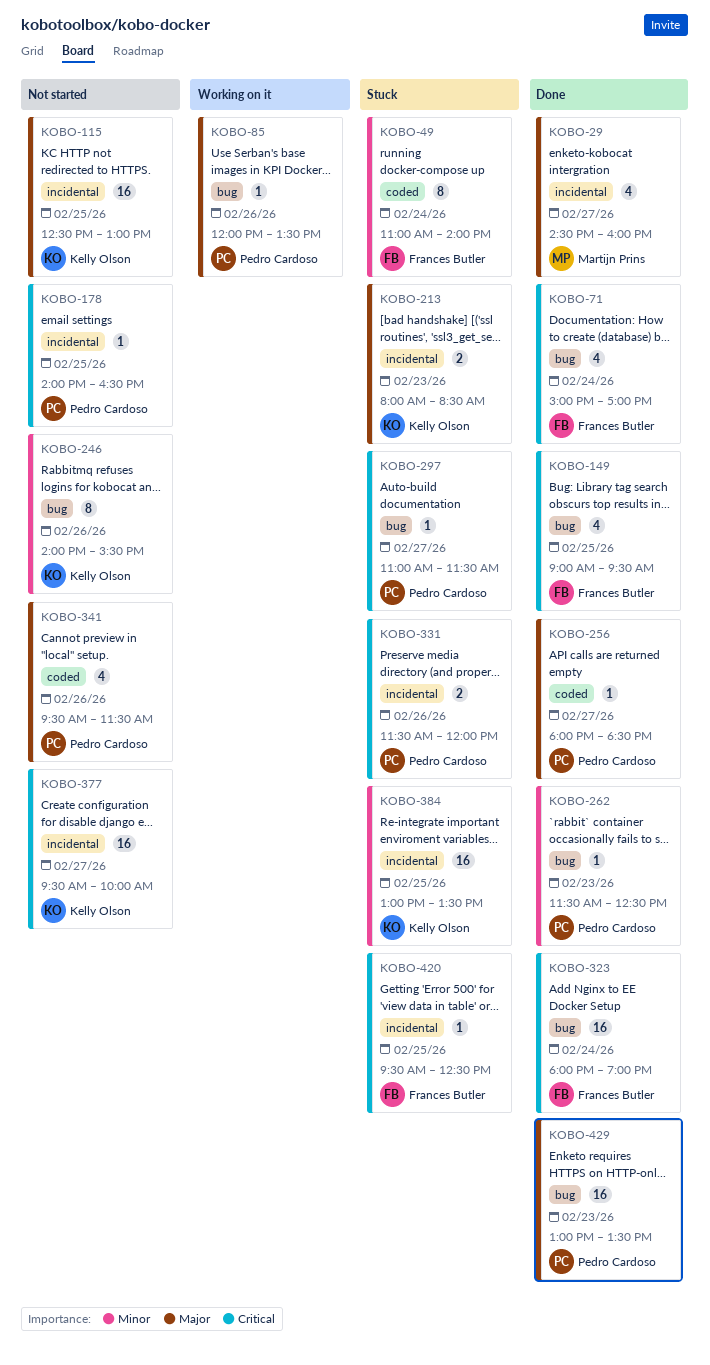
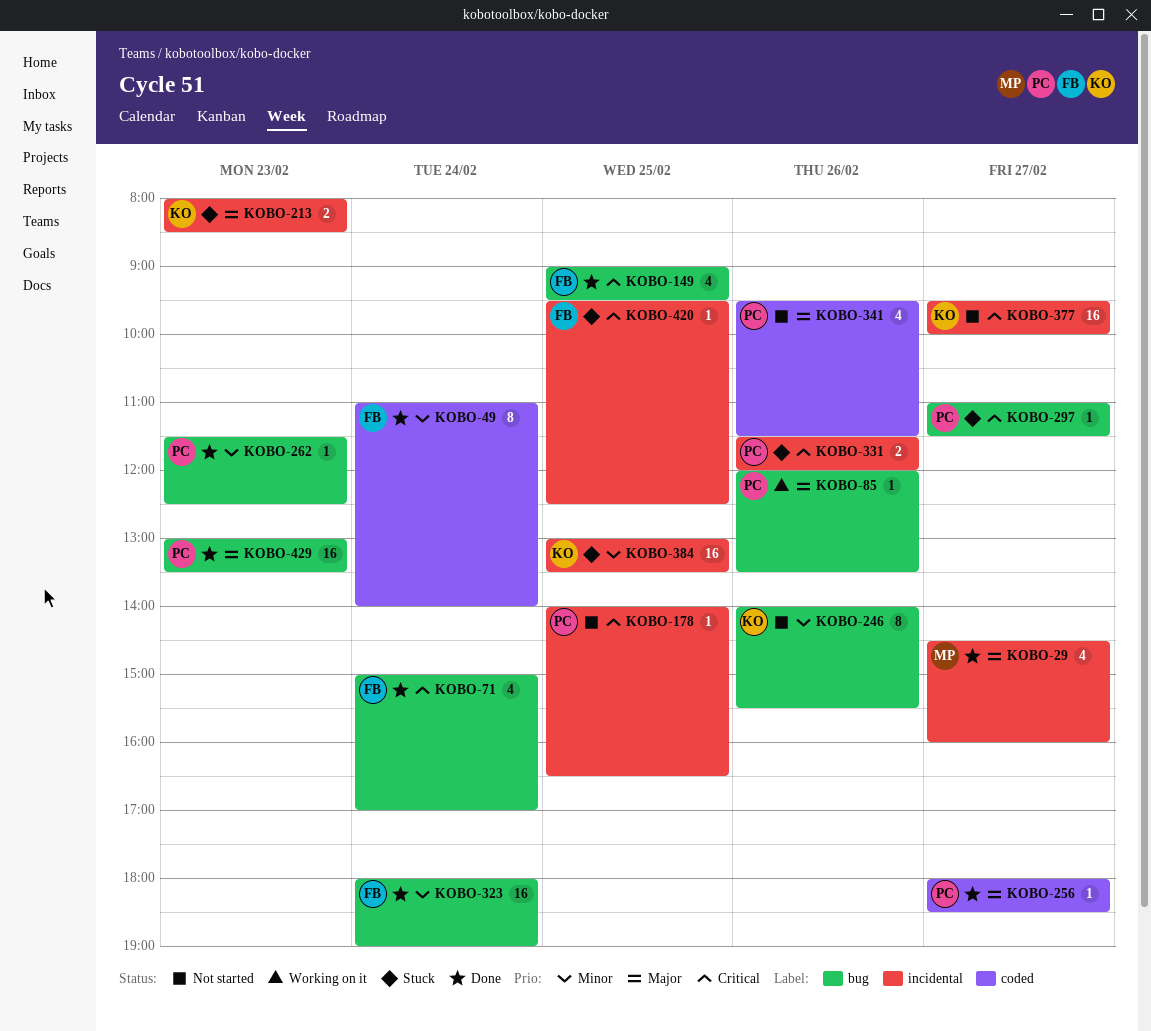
KOBO-49, status: Stuck -> Done
KOBO-115: present -> none
KOBO-323, priority: Critical -> Minor

